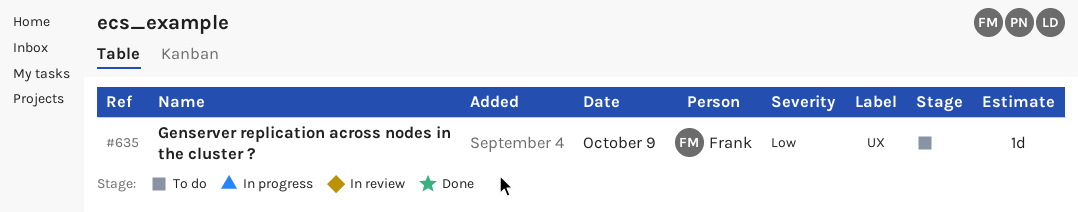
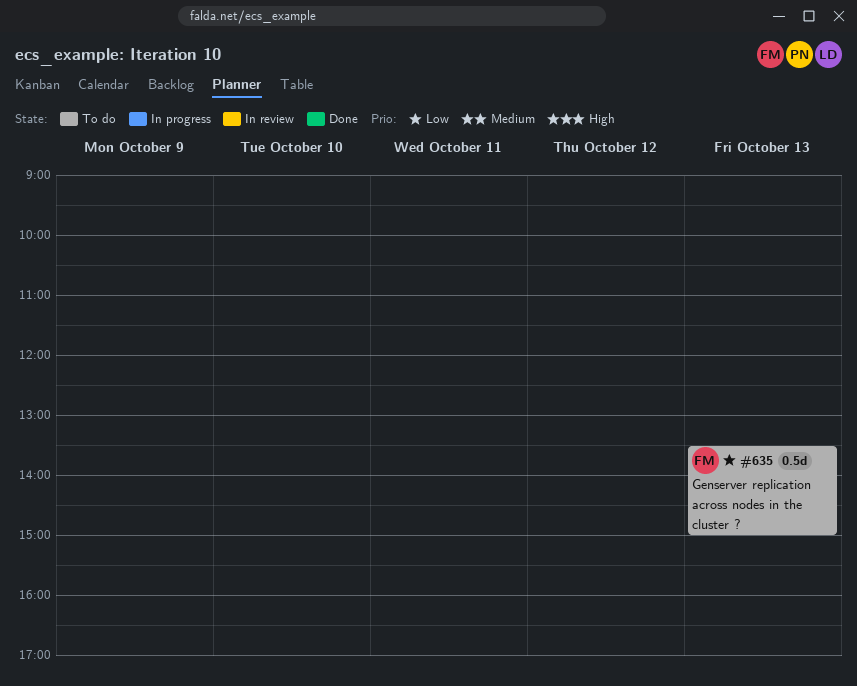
#635, estimate: 1d -> 0.5d
#635, day: Oct 9 -> Oct 13

